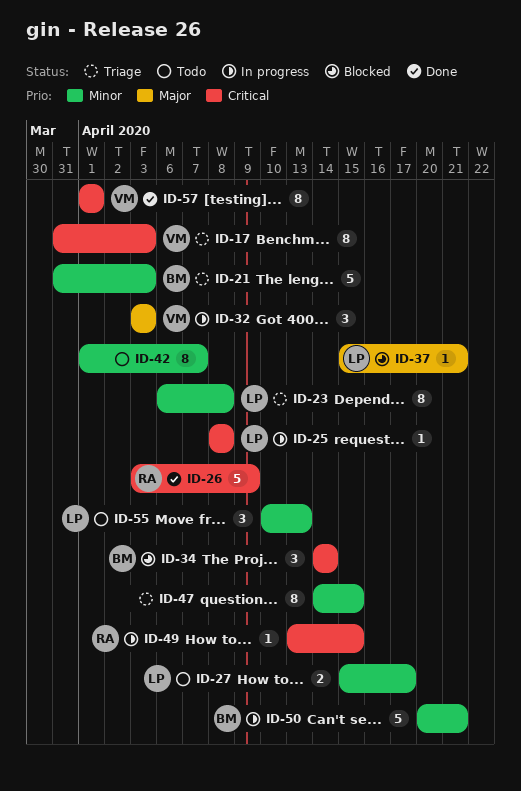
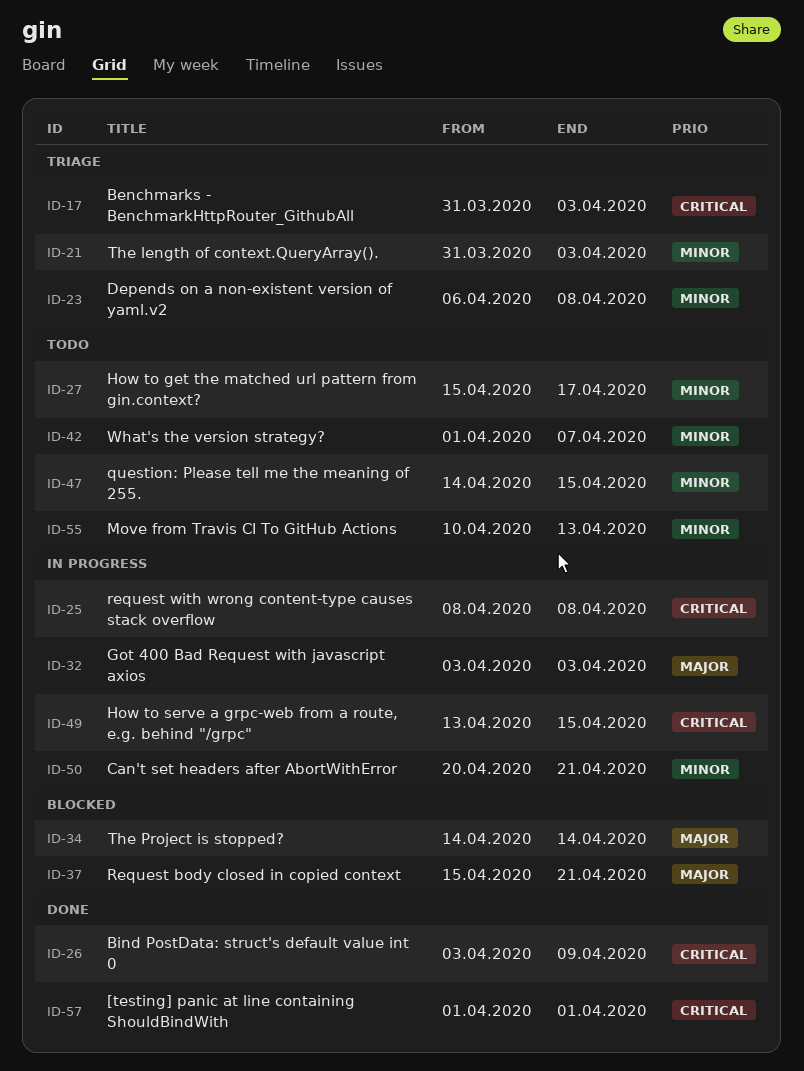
ID-34, priority: Critical -> Major
ID-47, status: Triage -> Todo

